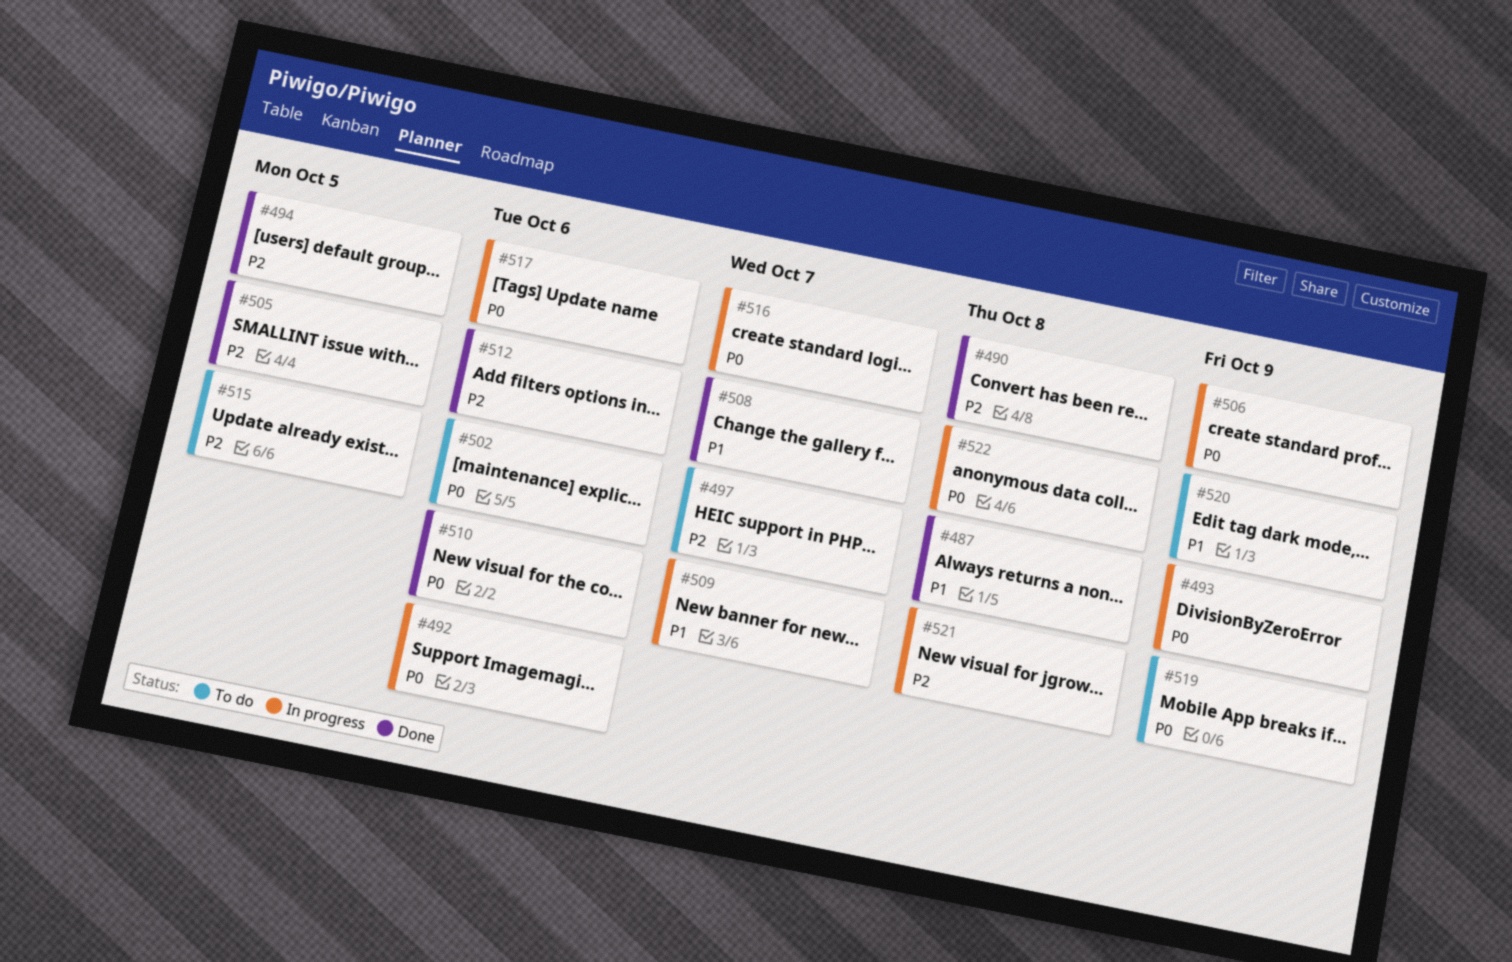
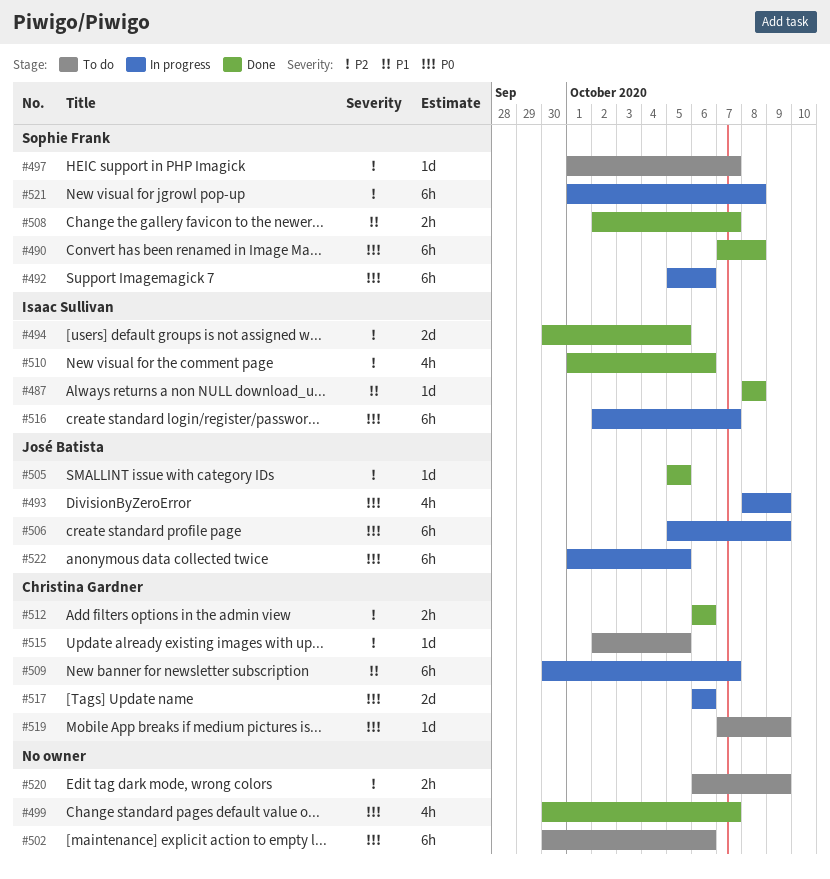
#490, priority: P2 -> P0
#499: none -> present
#510, priority: P0 -> P2
#520, priority: P1 -> P2
#522, due: Oct 8 -> Oct 5

